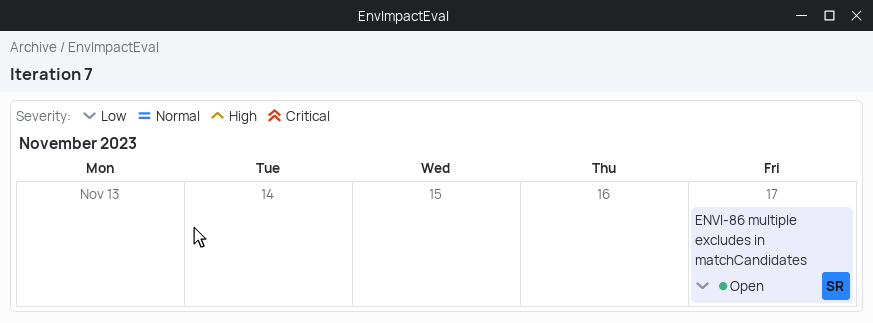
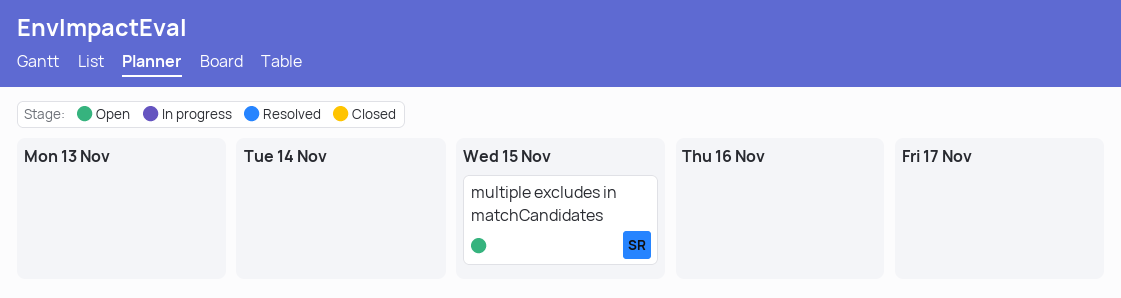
multiple excludes in matchCandidates, due: Nov 17 -> Nov 15

